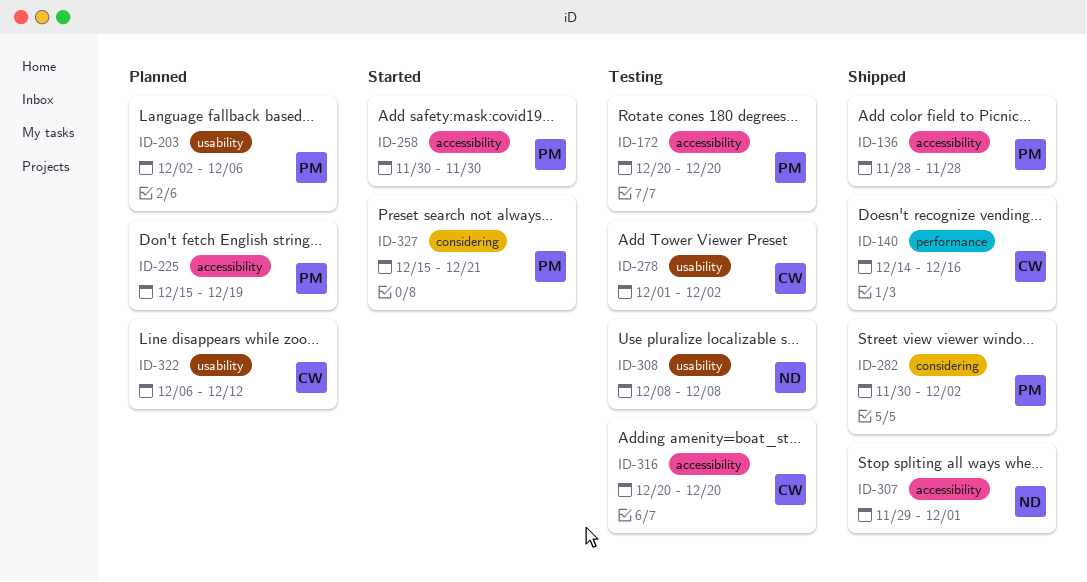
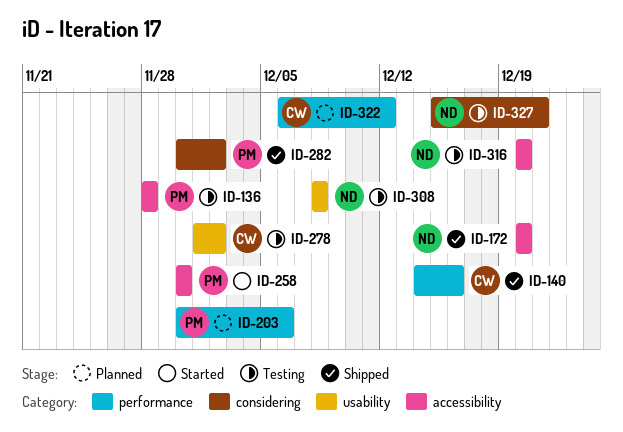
ID-136, status: Shipped -> Testing
ID-172, status: Testing -> Shipped
ID-172, owner: PM -> ND
ID-203, label: usability -> performance
ID-203, start: Dec 2 -> Nov 30
ID-225: present -> none
ID-307: present -> none
ID-316, owner: CW -> ND
ID-322, label: usability -> performance
ID-327, status: Started -> Testing
ID-327, owner: PM -> ND

